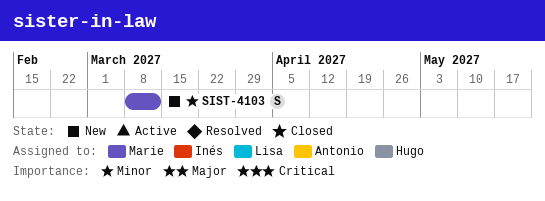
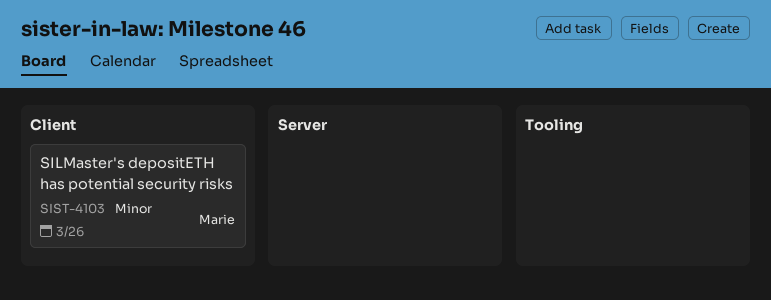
SIST-4103, due: Mar 12 -> Mar 26

